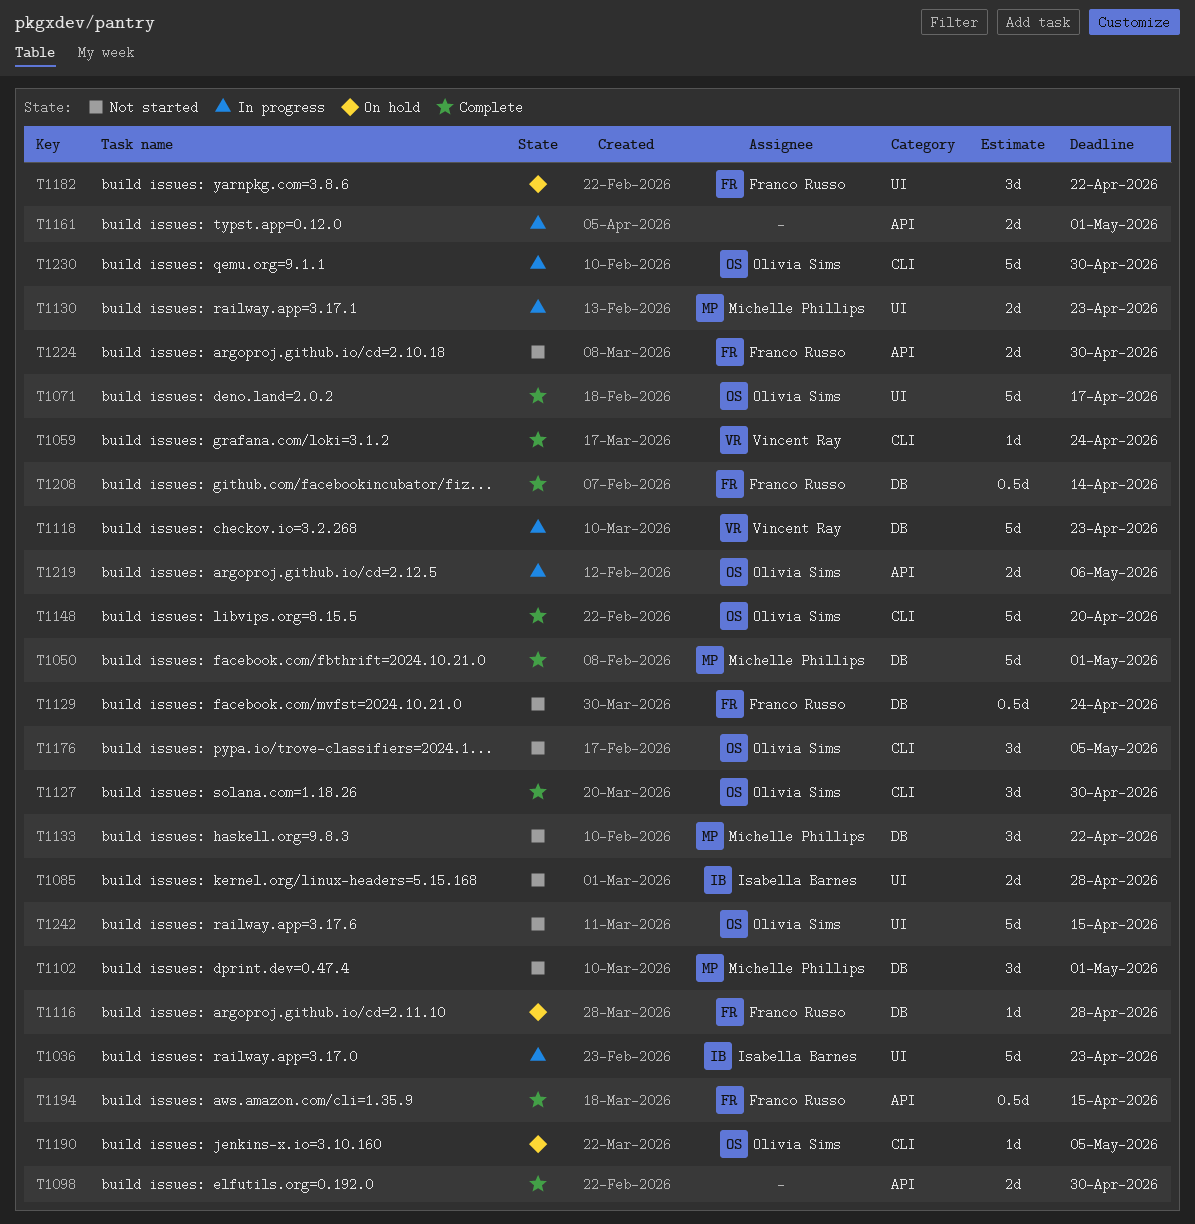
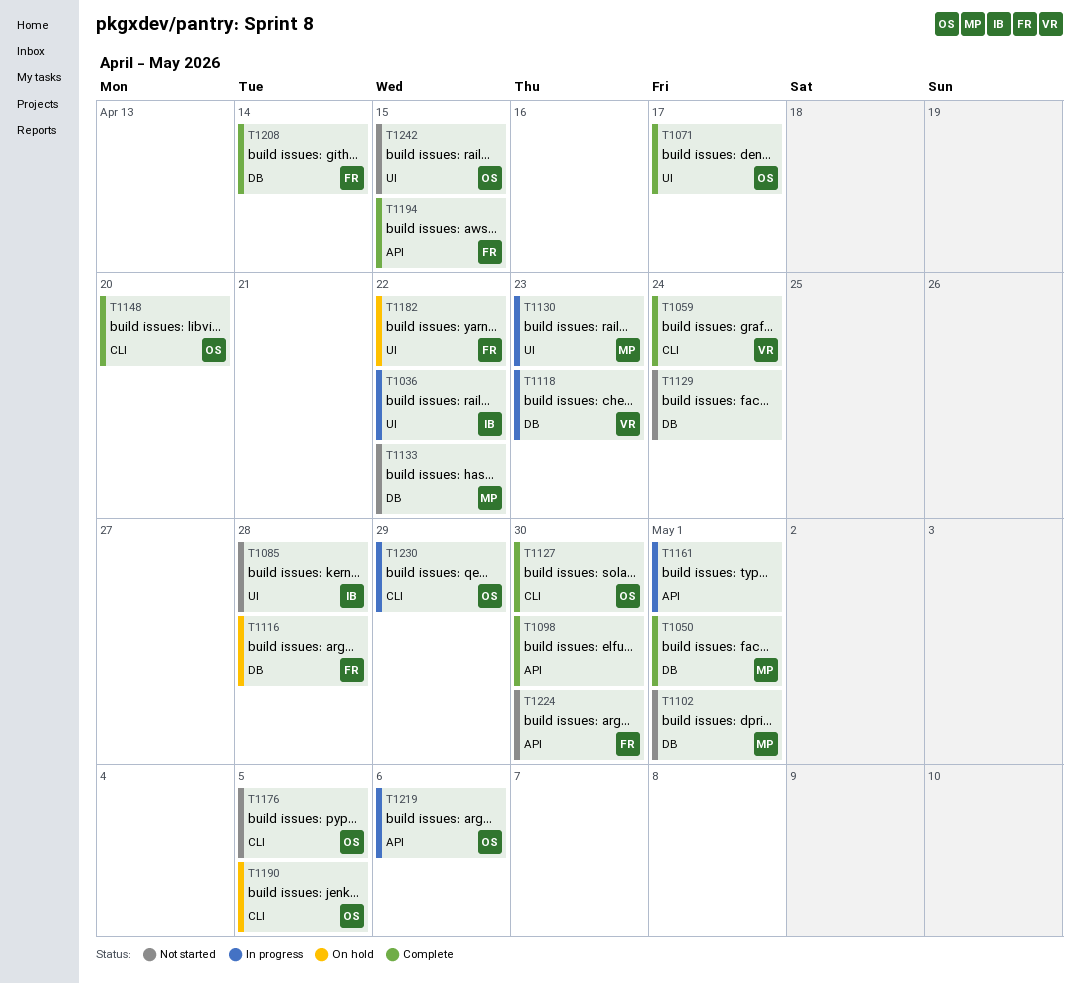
T1036, due: Apr 23 -> Apr 22
T1129, owner: Franco Russo -> none
T1230, due: Apr 30 -> Apr 29

